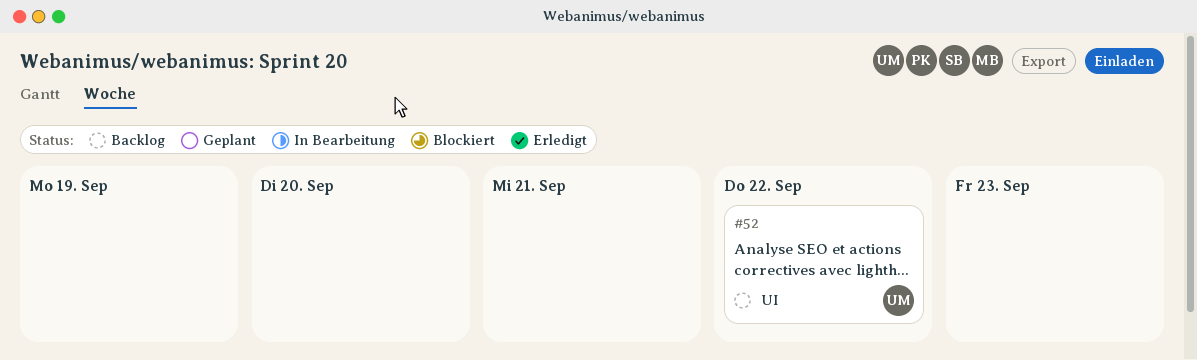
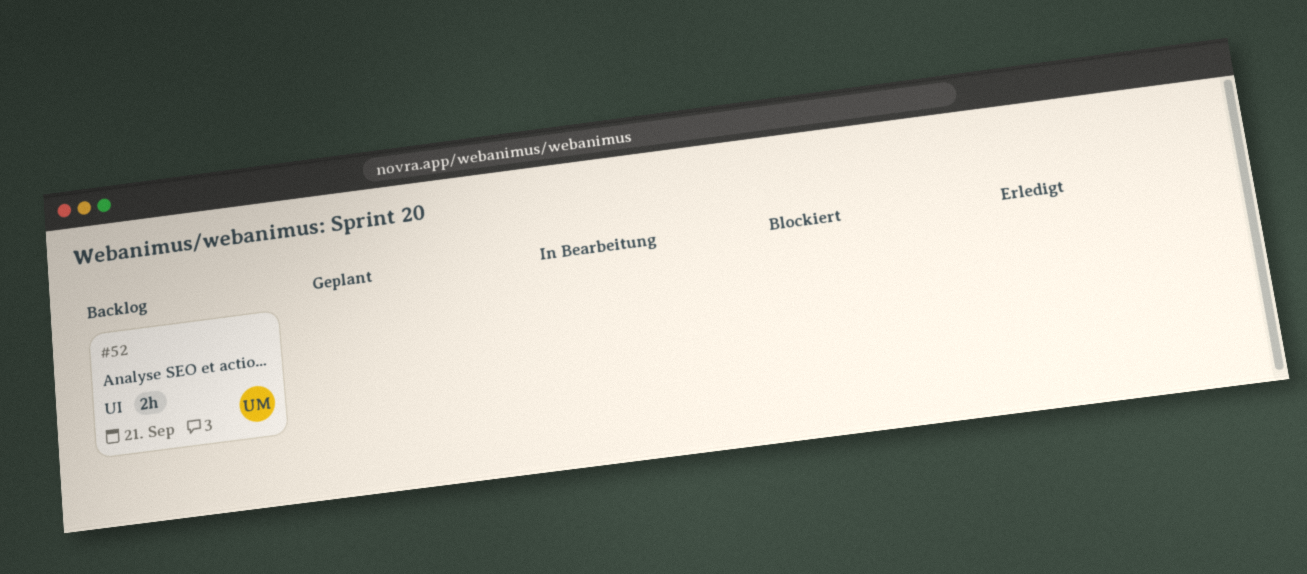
#52, due: Sep 22 -> Sep 21

